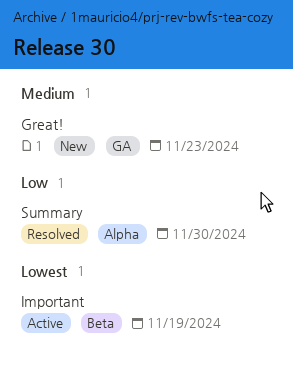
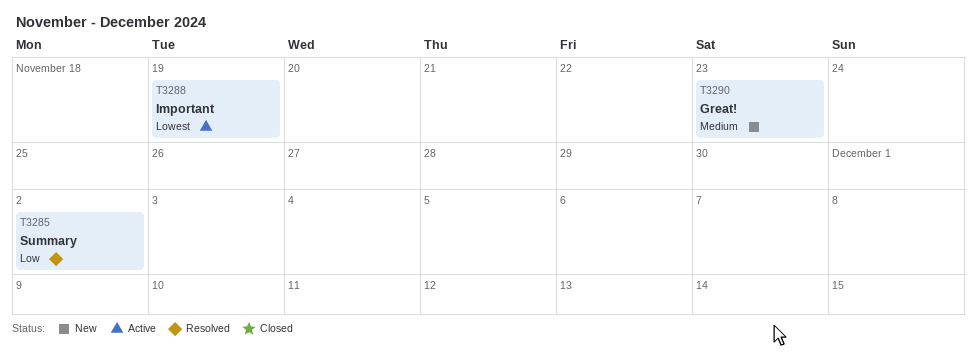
Summary, due: Nov 30 -> Dec 2

